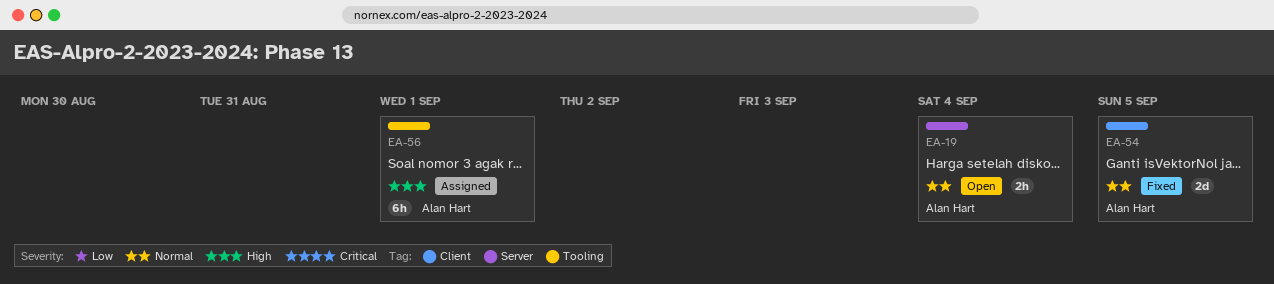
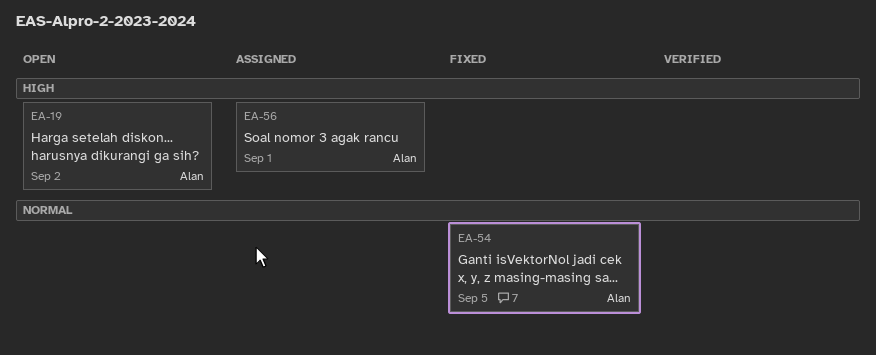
EA-19, priority: Normal -> High
EA-19, due: Sep 4 -> Sep 2

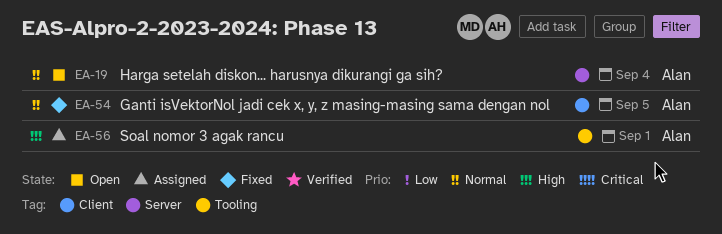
EA-19, priority: High -> Normal
EA-19, due: Sep 2 -> Sep 4

